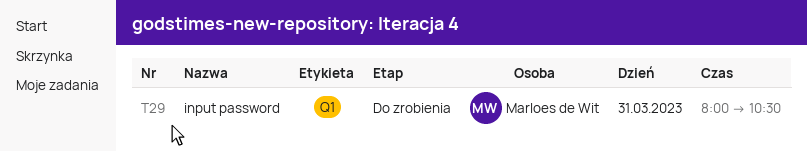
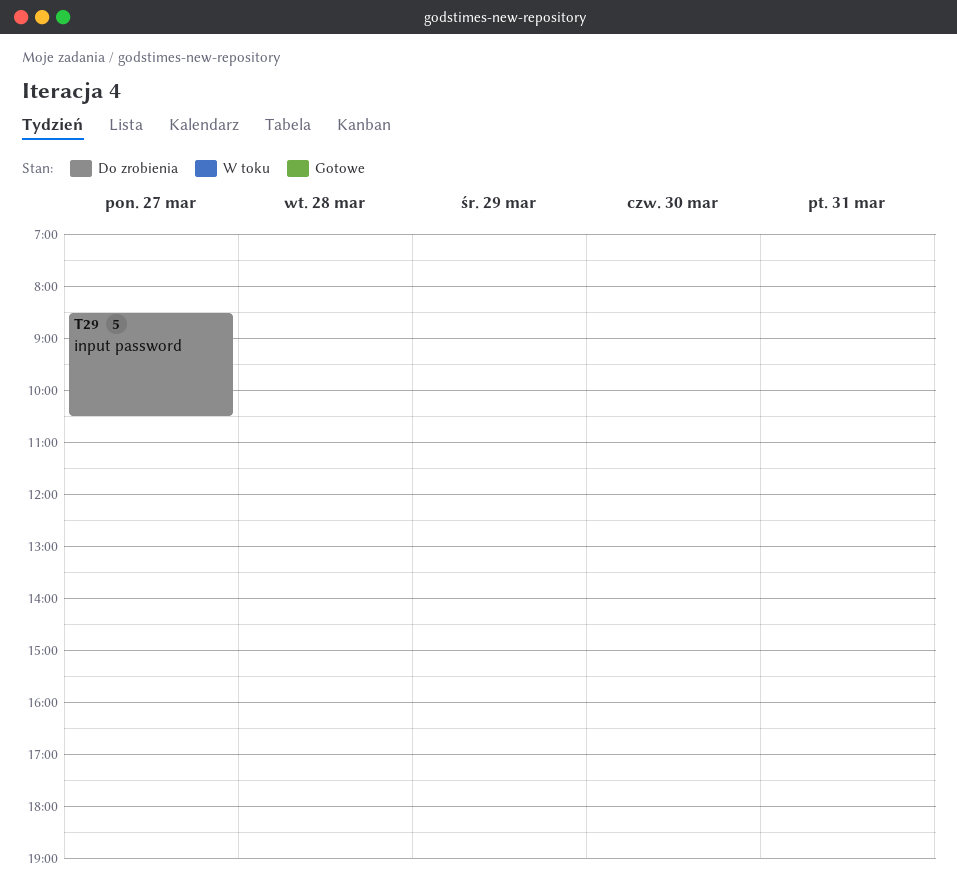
T29, day: Mar 31 -> Mar 27
T29, begins: 08:00 -> 08:30

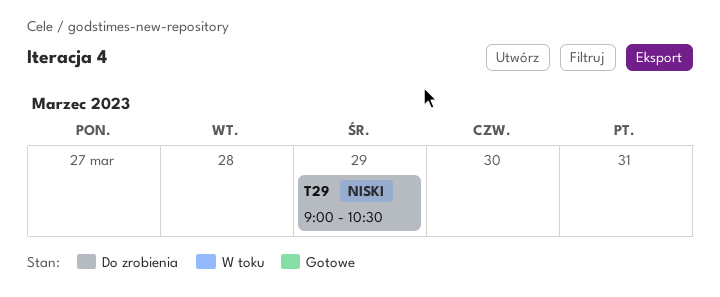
T29, day: Mar 27 -> Mar 29
T29, begins: 08:30 -> 09:00

